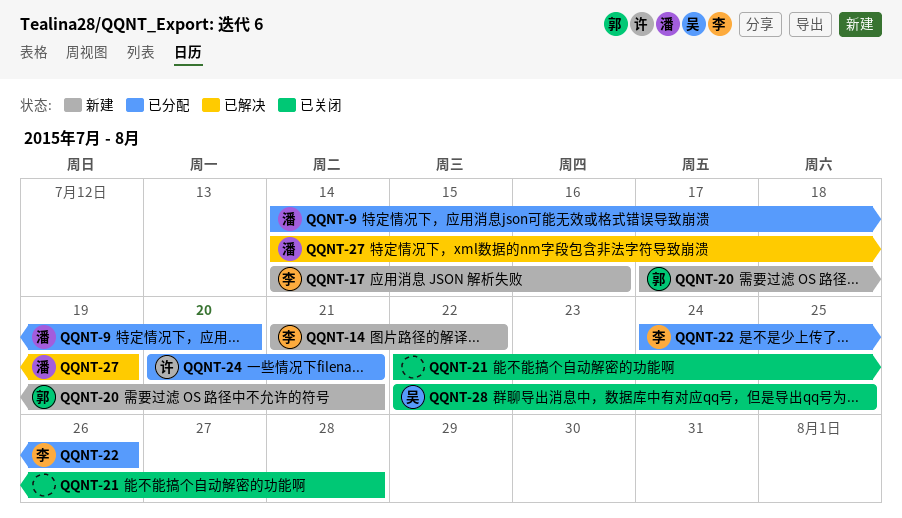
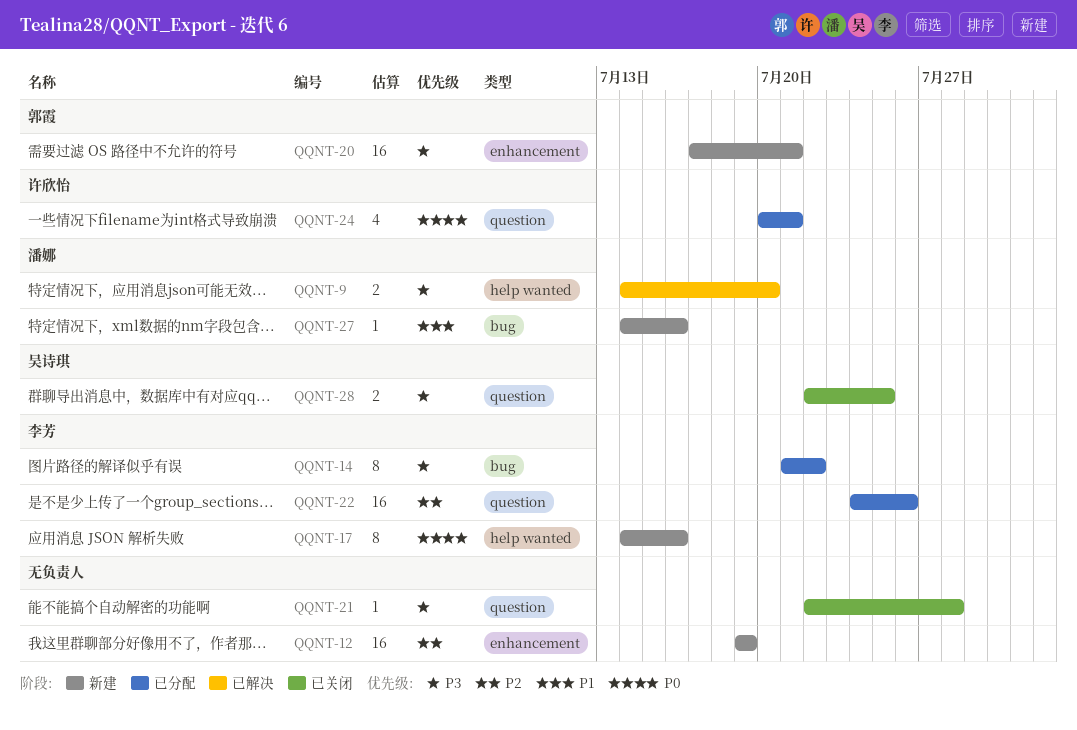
QQNT-9, status: 已分配 -> 已解决
QQNT-12: none -> present
QQNT-14, status: 新建 -> 已分配
QQNT-27, status: 已解决 -> 新建
QQNT-27, due: Jul 19 -> Jul 16

